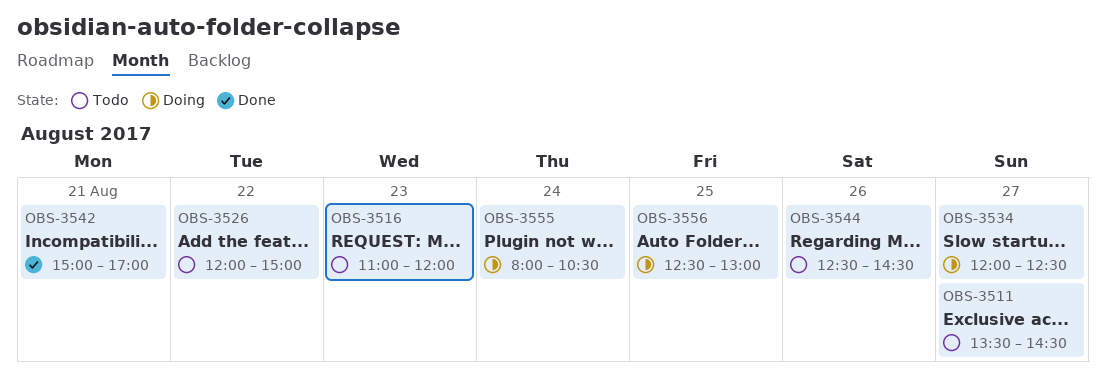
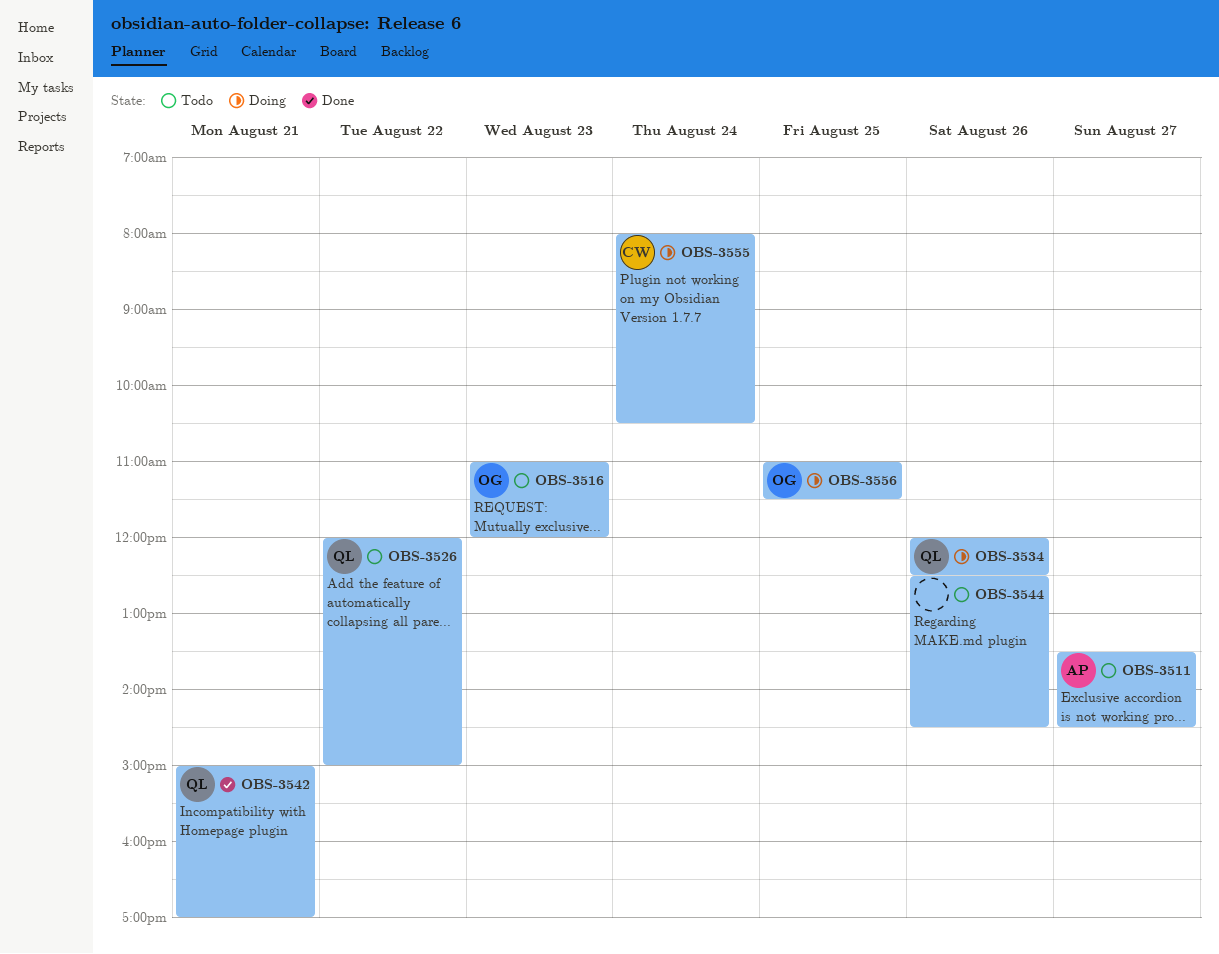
OBS-3534, day: Aug 27 -> Aug 26
OBS-3556, begins: 12:30 -> 11:00
OBS-3556, ends: 13:00 -> 11:30

